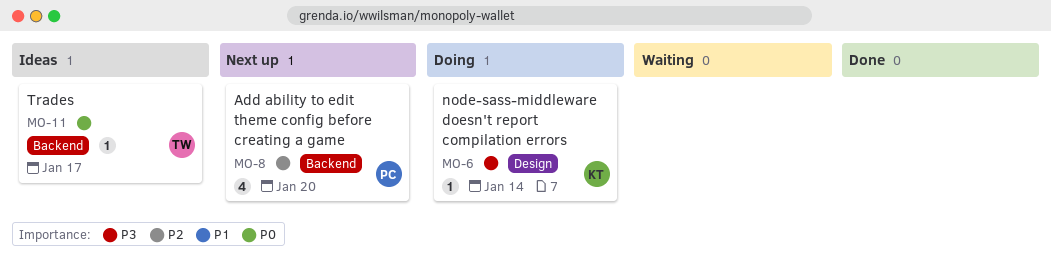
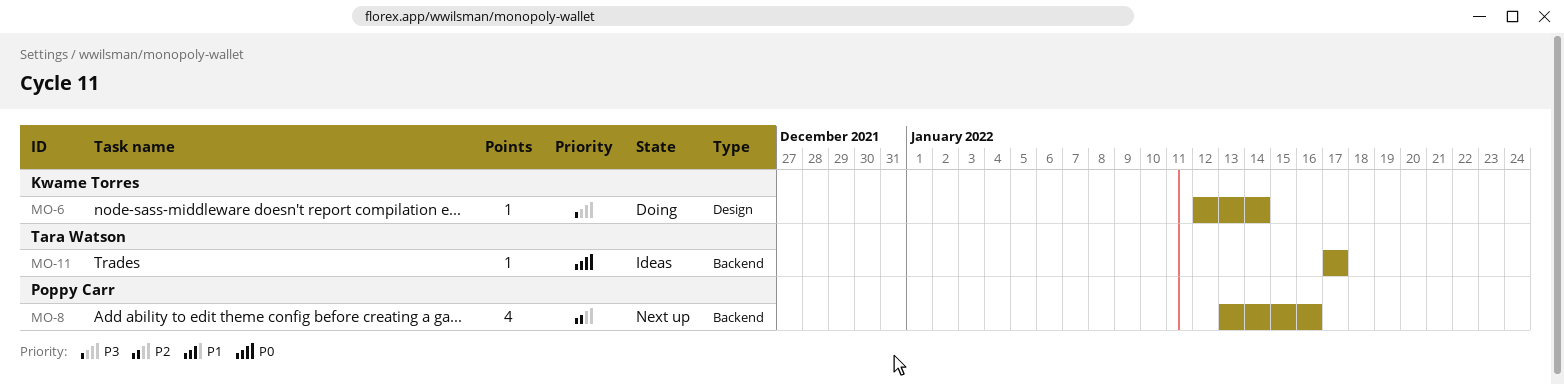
MO-8, due: Jan 20 -> Jan 16

